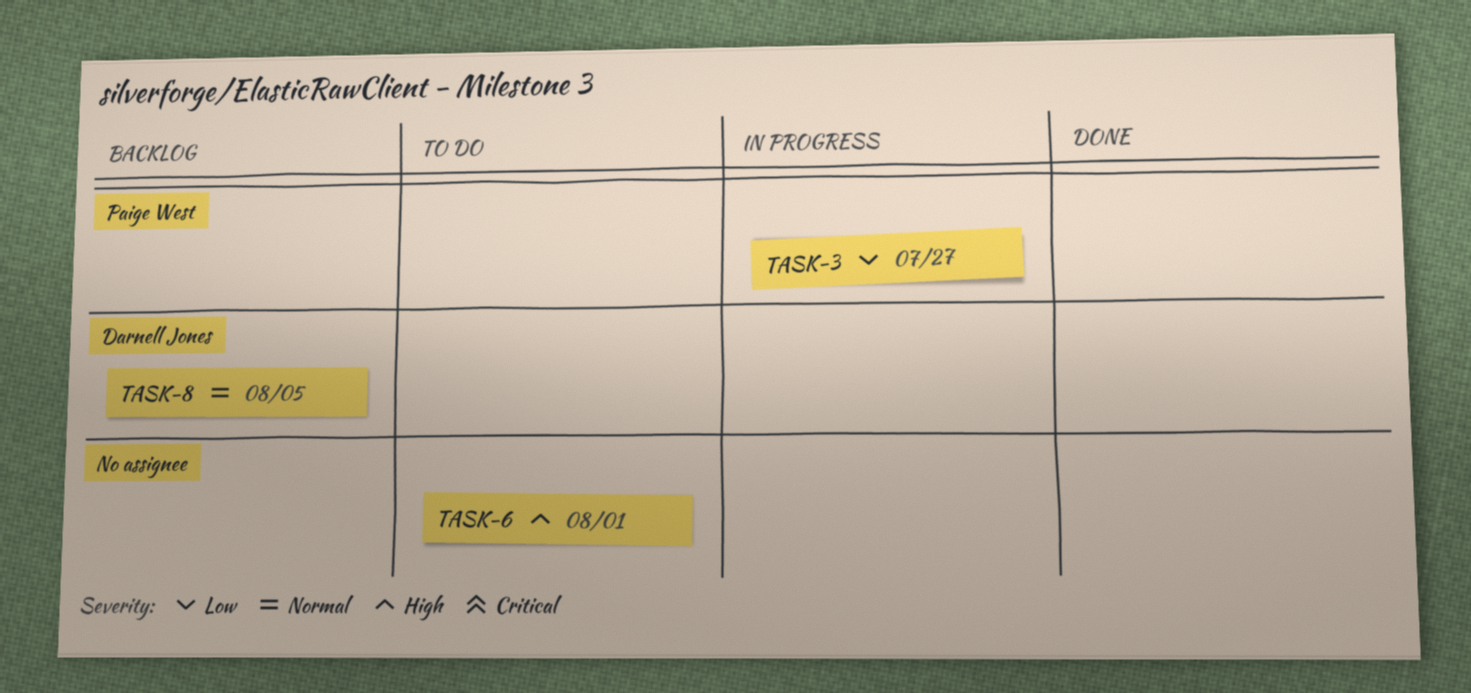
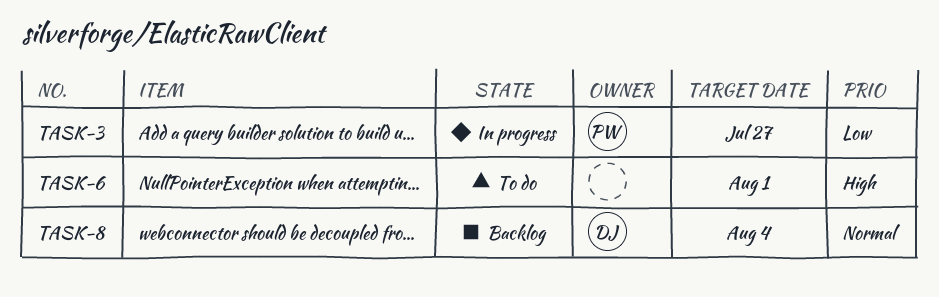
TASK-8, due: Aug 5 -> Aug 4

